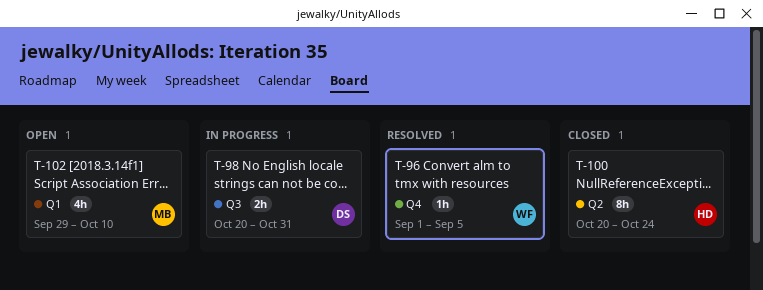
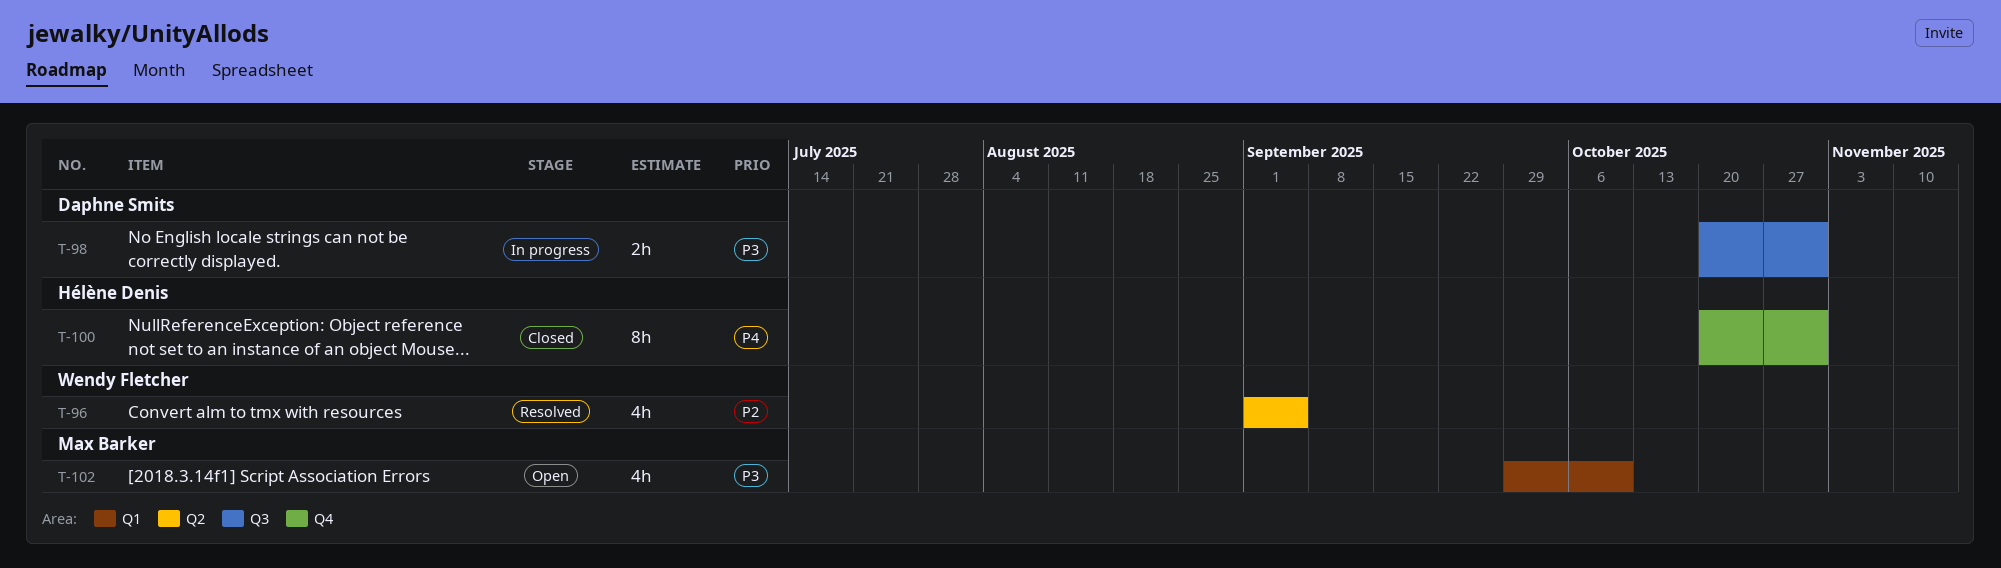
T-96, label: Q4 -> Q2
T-96, estimate: 1h -> 4h
T-100, label: Q2 -> Q4
T-100, due: Oct 24 -> Oct 31

